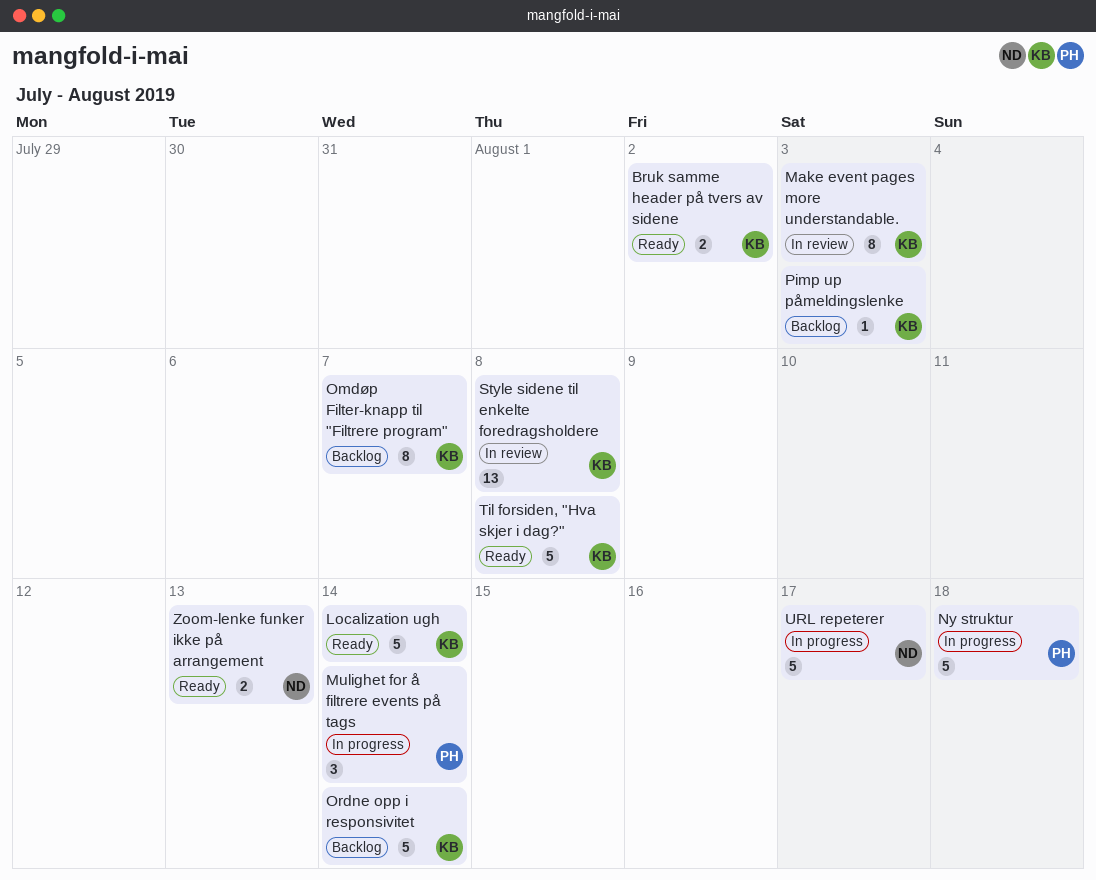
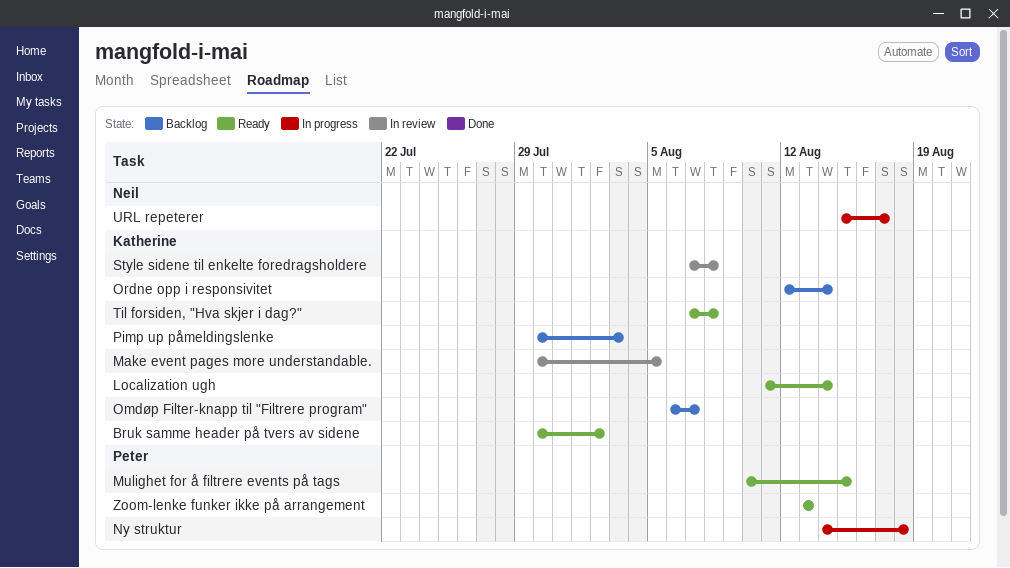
Make event pages more understandable., due: Aug 3 -> Aug 5
Mulighet for å filtrere events på tags, status: In progress -> Ready
Mulighet for å filtrere events på tags, due: Aug 14 -> Aug 15
Zoom-lenke funker ikke på arrangement, owner: Neil -> Peter

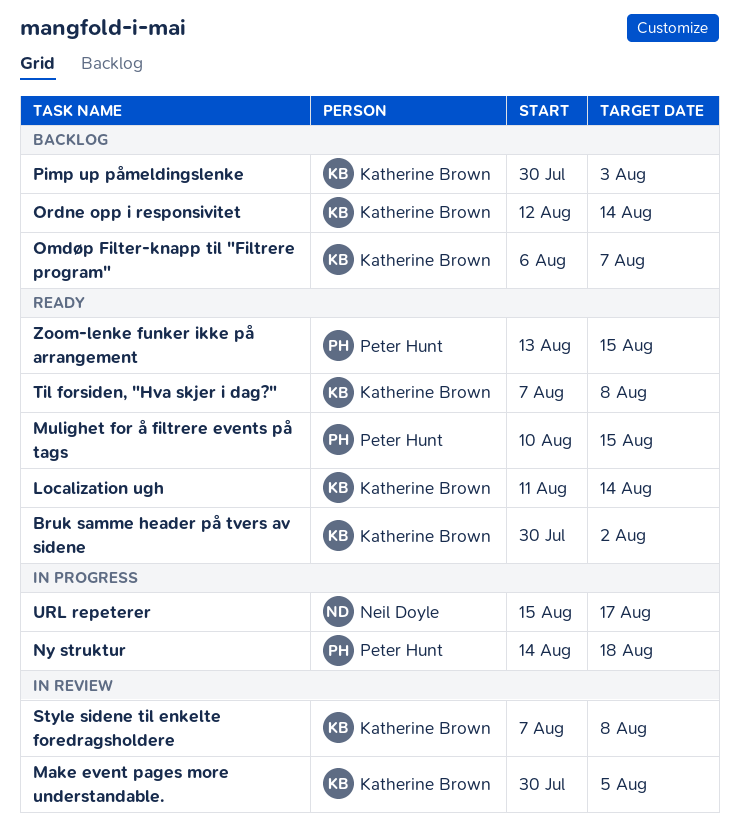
Zoom-lenke funker ikke på arrangement, due: Aug 13 -> Aug 15

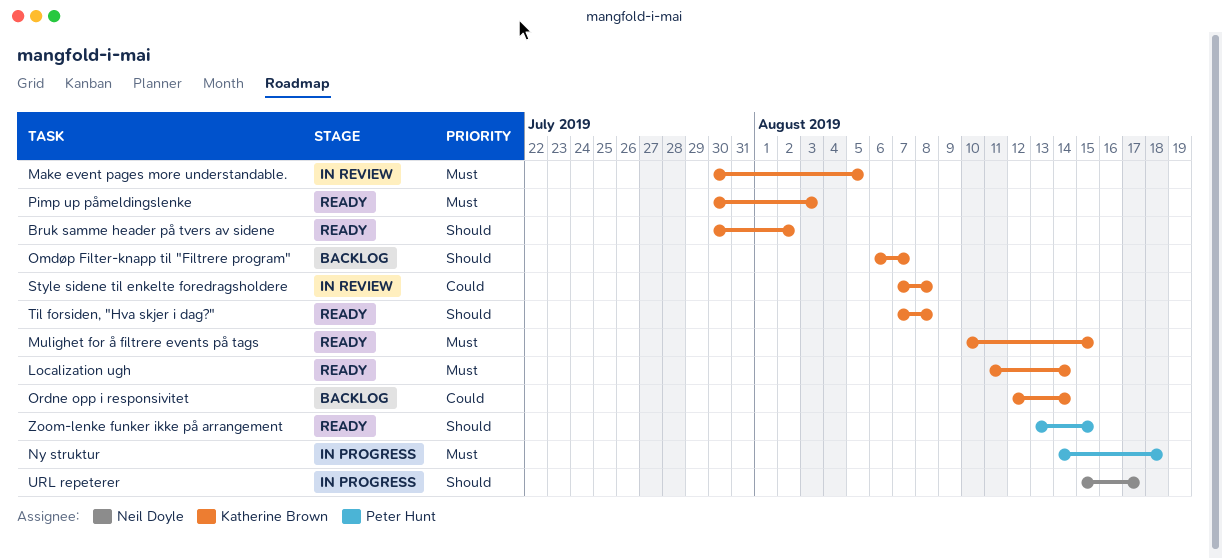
Mulighet for å filtrere events på tags, owner: Peter Hunt -> Katherine Brown
Pimp up påmeldingslenke, status: Backlog -> Ready

